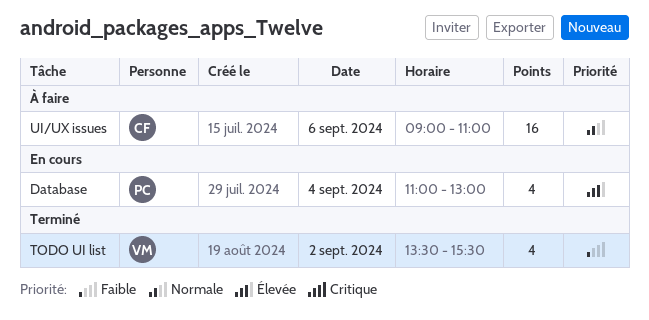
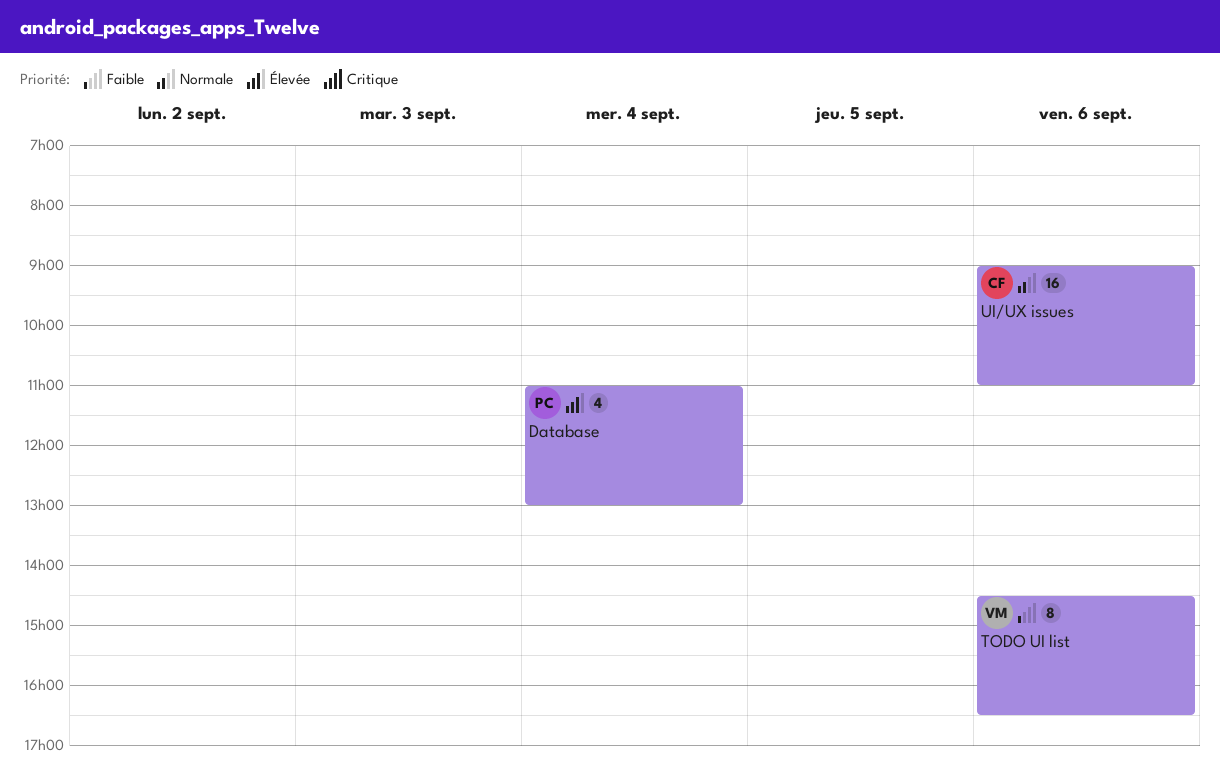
TODO UI list, estimate: 4 -> 8
TODO UI list, day: Sep 2 -> Sep 6
TODO UI list, begins: 13:30 -> 14:30
TODO UI list, ends: 15:30 -> 16:30

